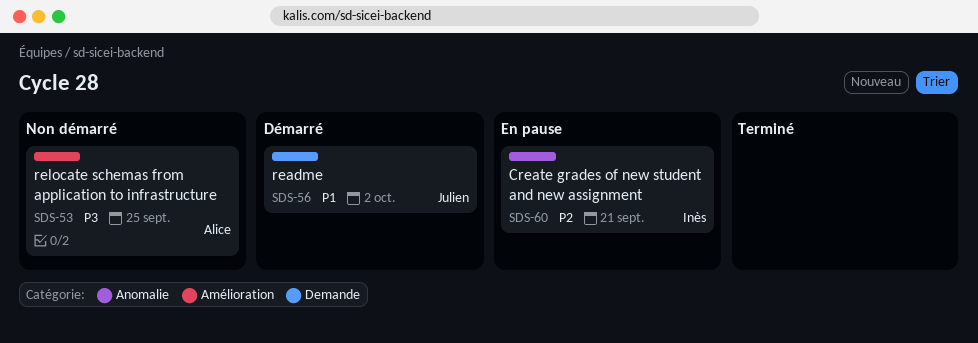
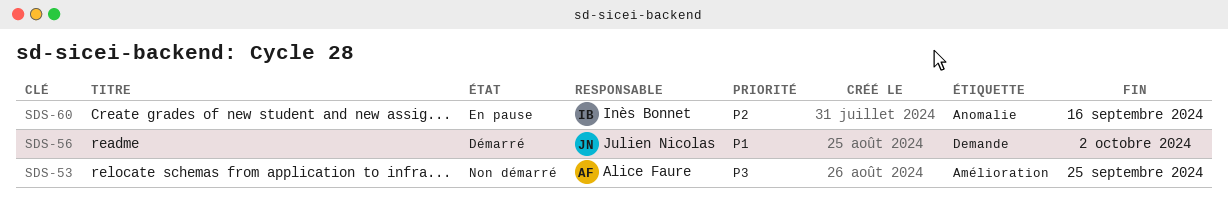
SDS-60, due: Sep 21 -> Sep 16

